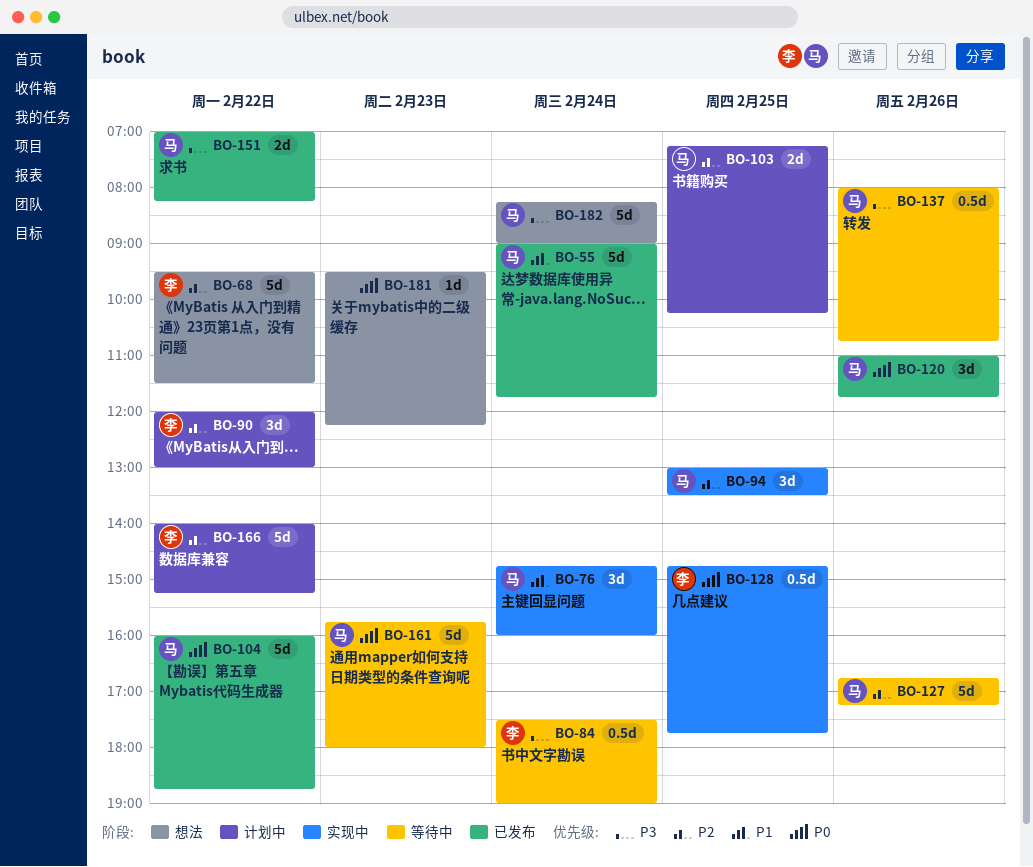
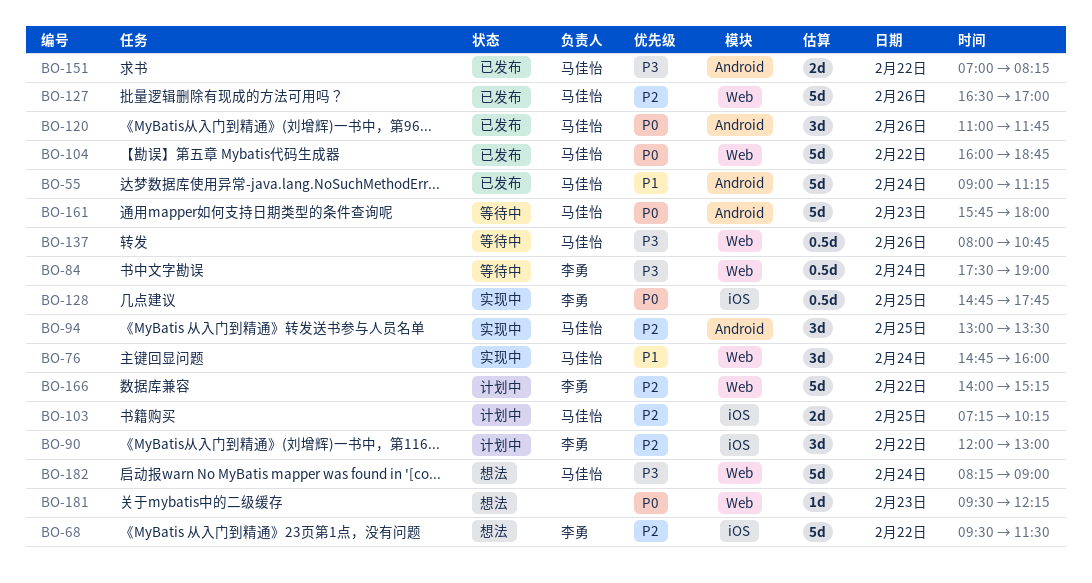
BO-55, ends: 11:45 -> 11:15
BO-127, status: 等待中 -> 已发布
BO-127, begins: 16:45 -> 16:30
BO-127, ends: 17:15 -> 17:00

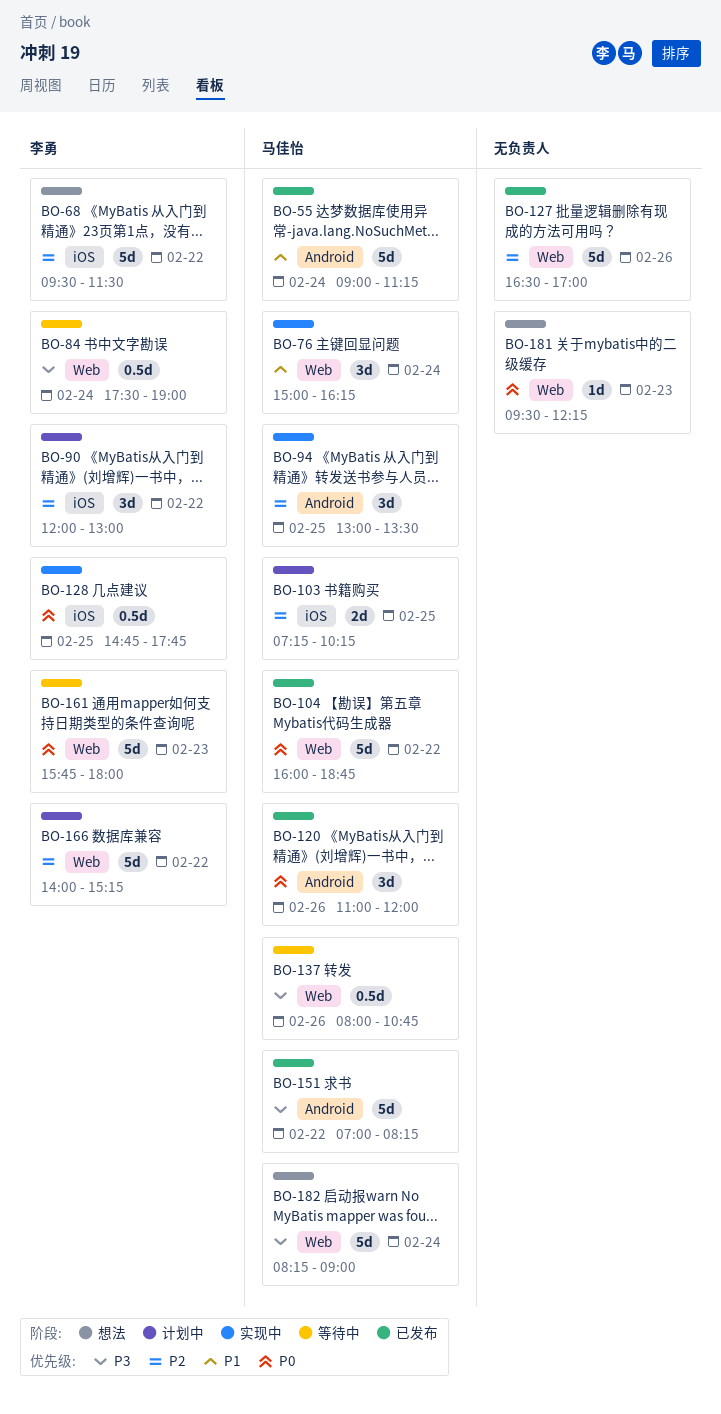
BO-76, begins: 14:45 -> 15:00
BO-76, ends: 16:00 -> 16:15
BO-120, ends: 11:45 -> 12:00
BO-127, owner: 马佳怡 -> none
BO-151, estimate: 2d -> 5d
BO-161, owner: 马佳怡 -> 李勇
BO-161, label: Android -> Web

